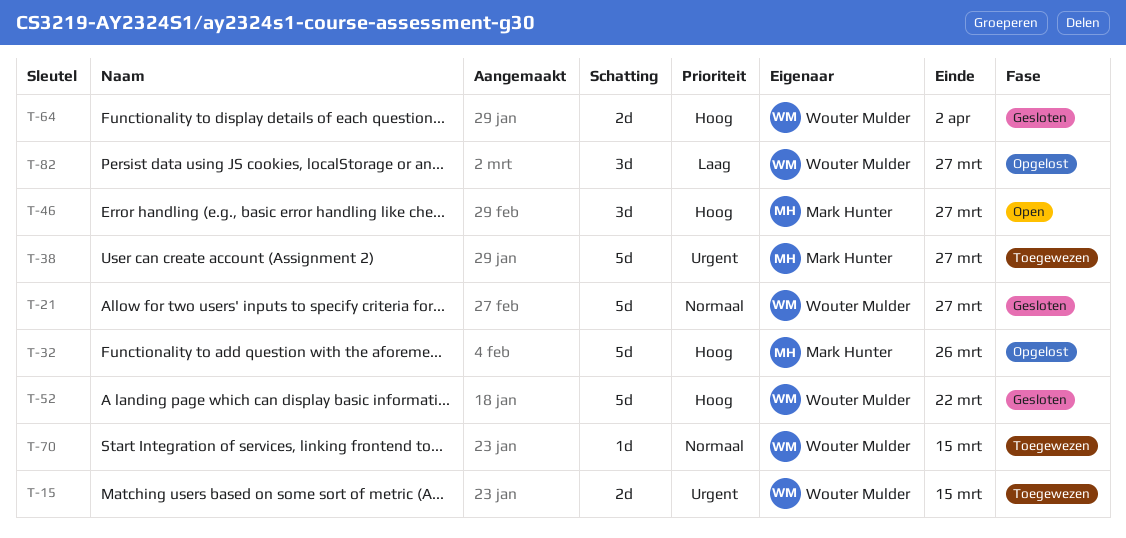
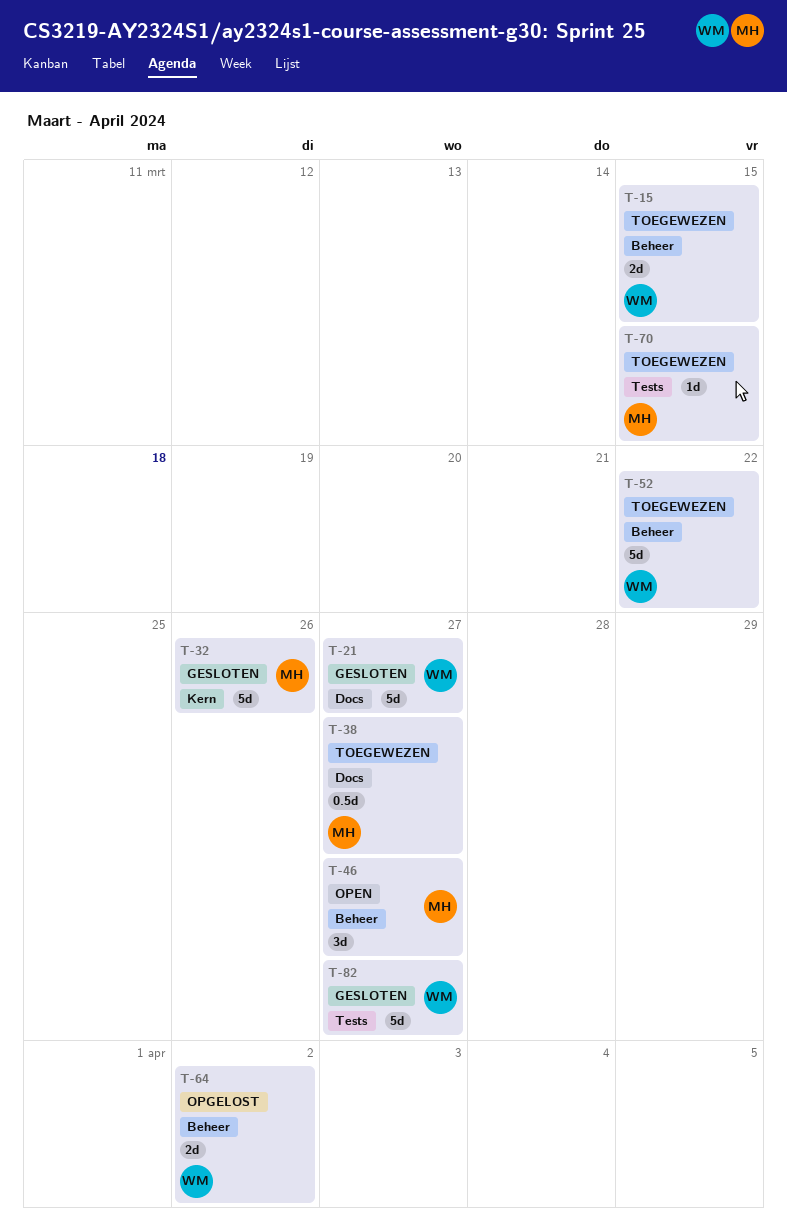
T-32, status: Opgelost -> Gesloten
T-38, estimate: 5d -> 0.5d
T-52, status: Gesloten -> Toegewezen
T-64, status: Gesloten -> Opgelost
T-70, owner: Wouter Mulder -> Mark Hunter
T-82, status: Opgelost -> Gesloten
T-82, estimate: 3d -> 5d

